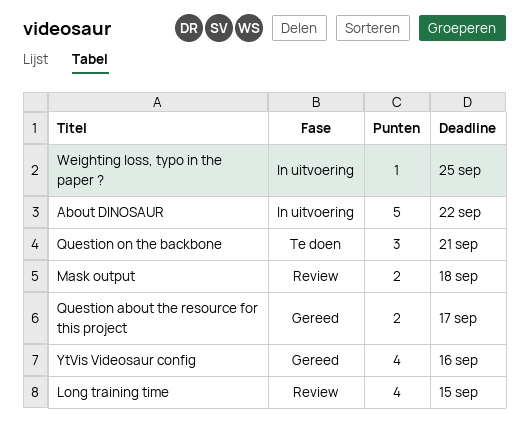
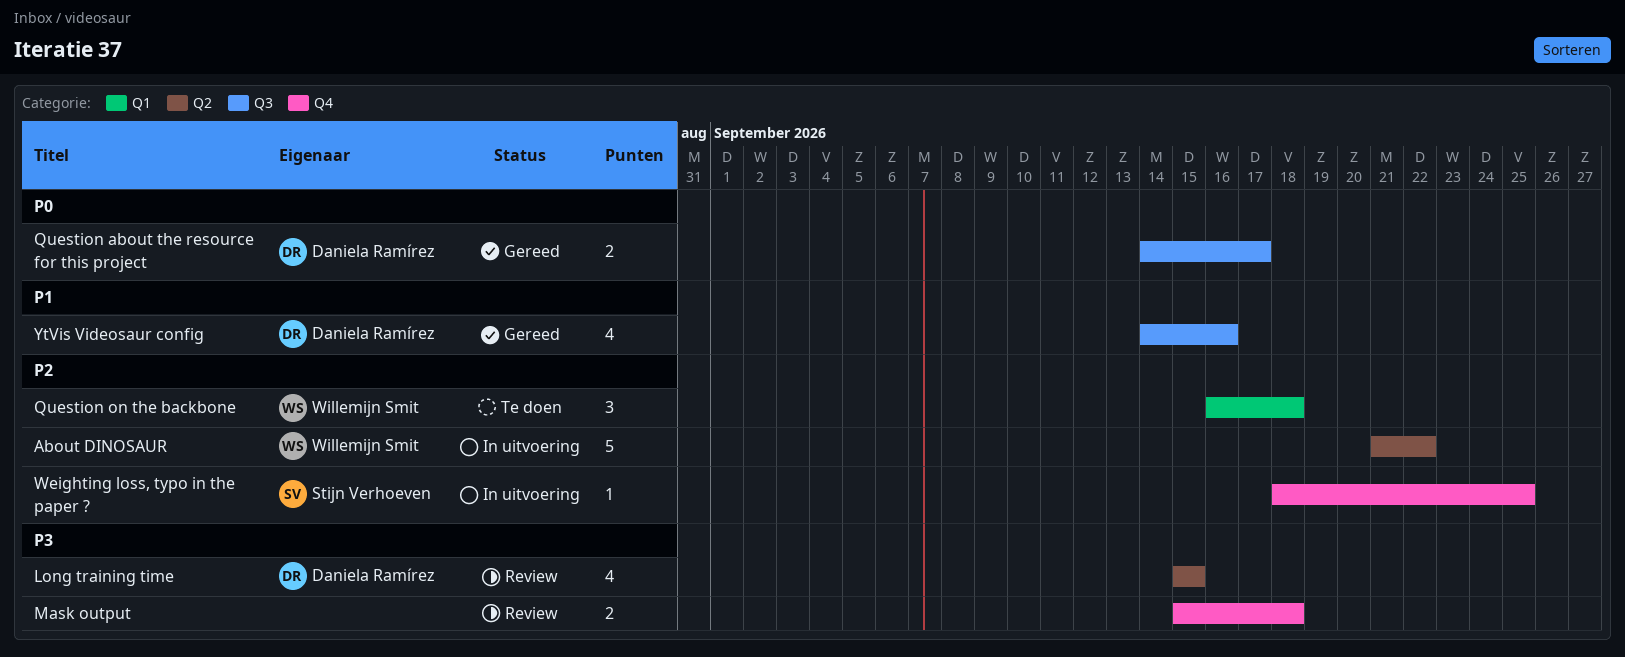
Question on the backbone, due: Sep 21 -> Sep 18

